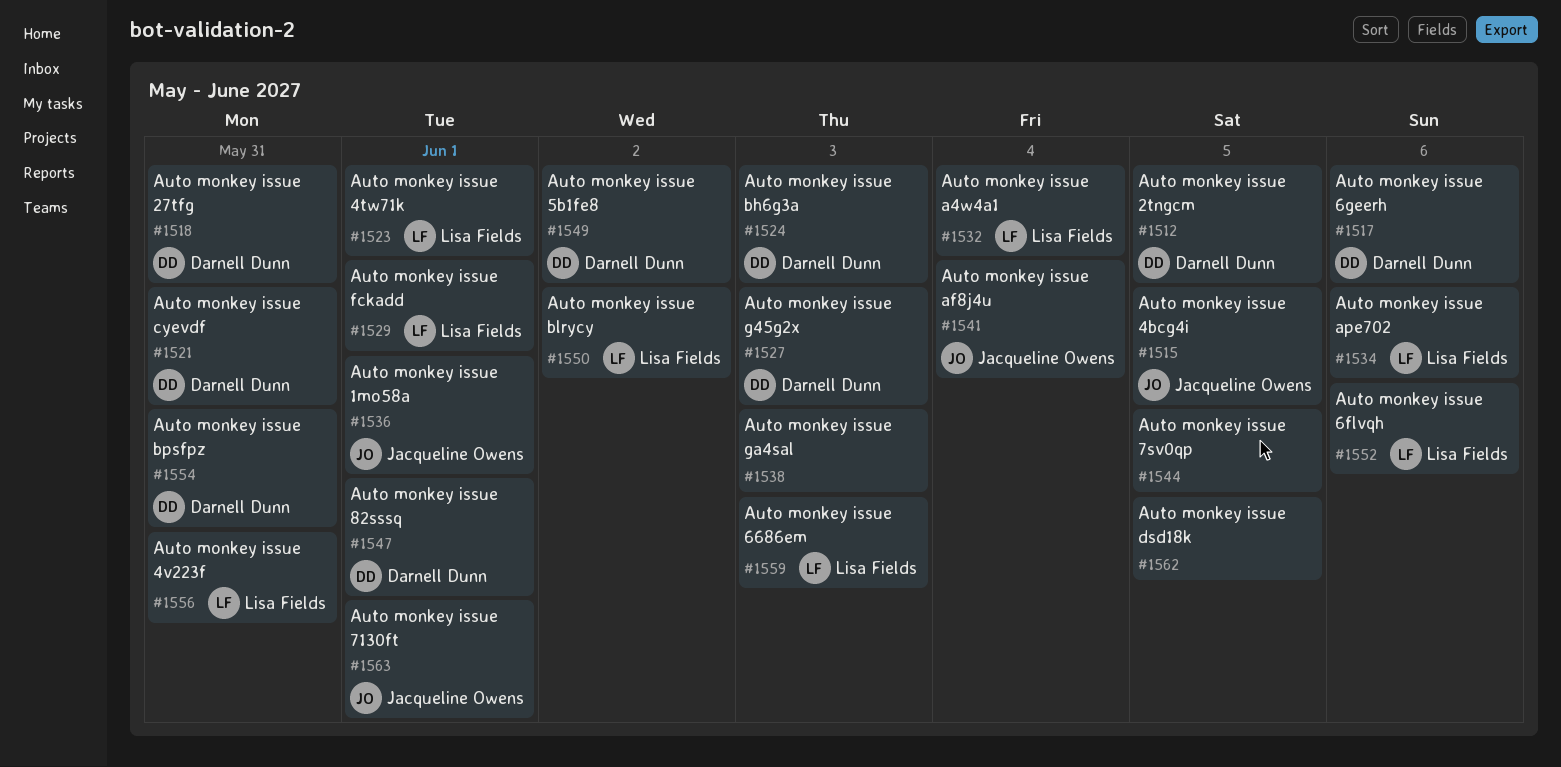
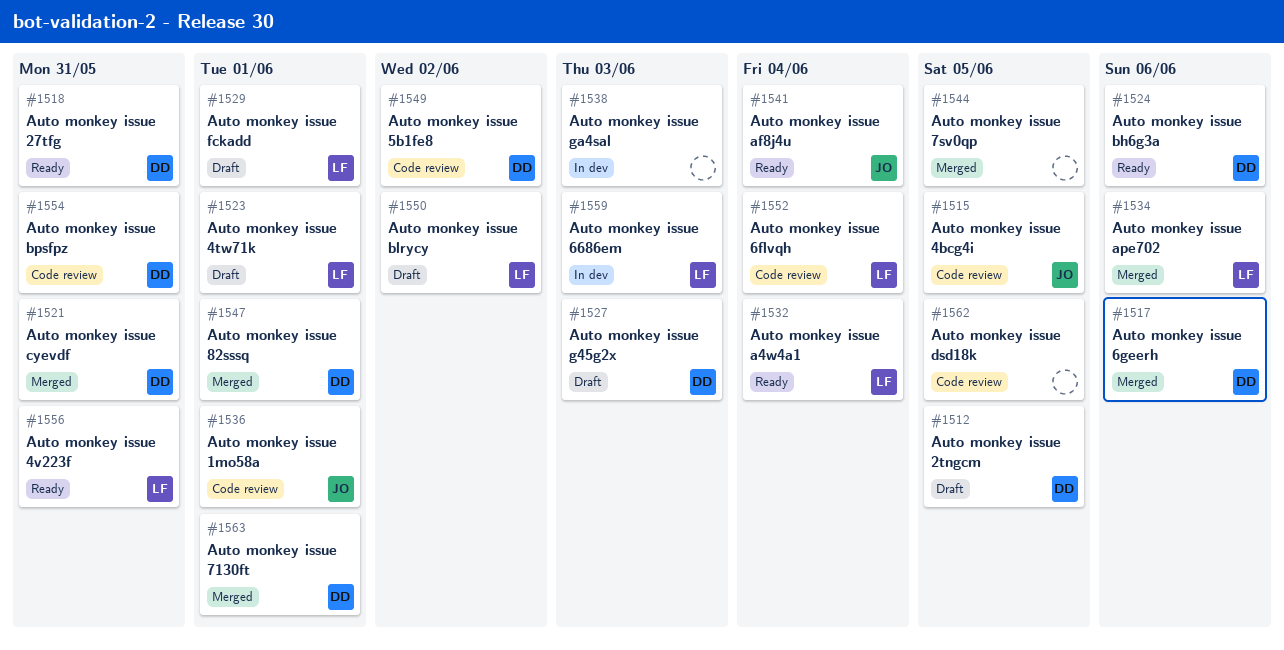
#1524, due: Jun 3 -> Jun 6
#1552, due: Jun 6 -> Jun 4
#1563, owner: Jacqueline Owens -> Darnell Dunn

